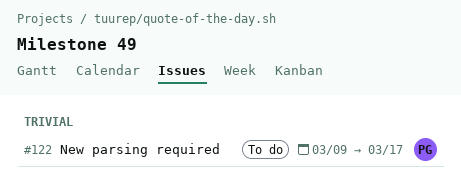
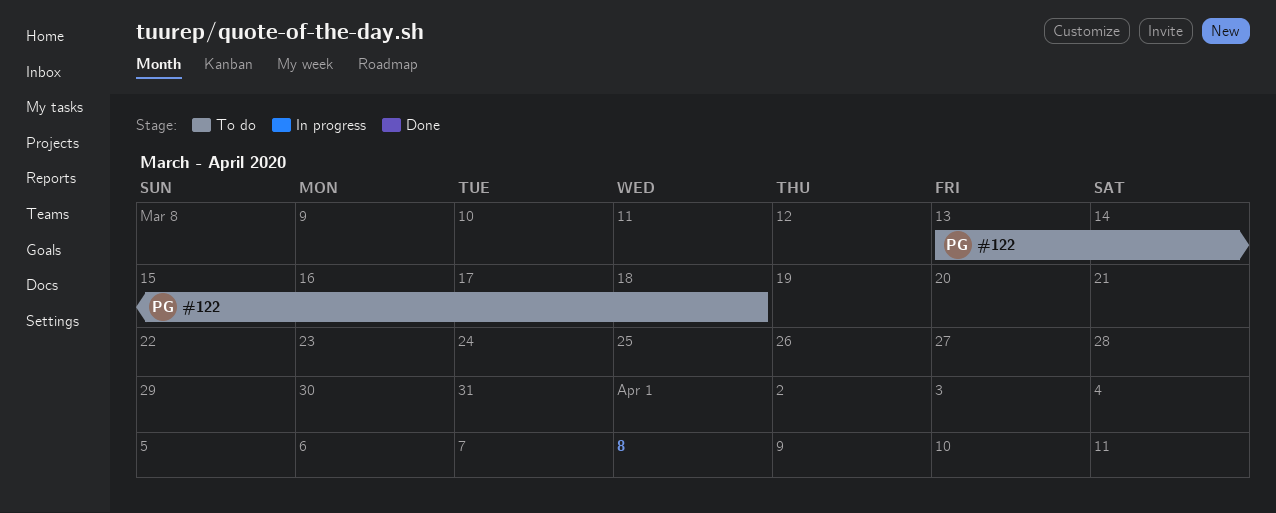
#122, start: Mar 9 -> Mar 13
#122, due: Mar 17 -> Mar 18

